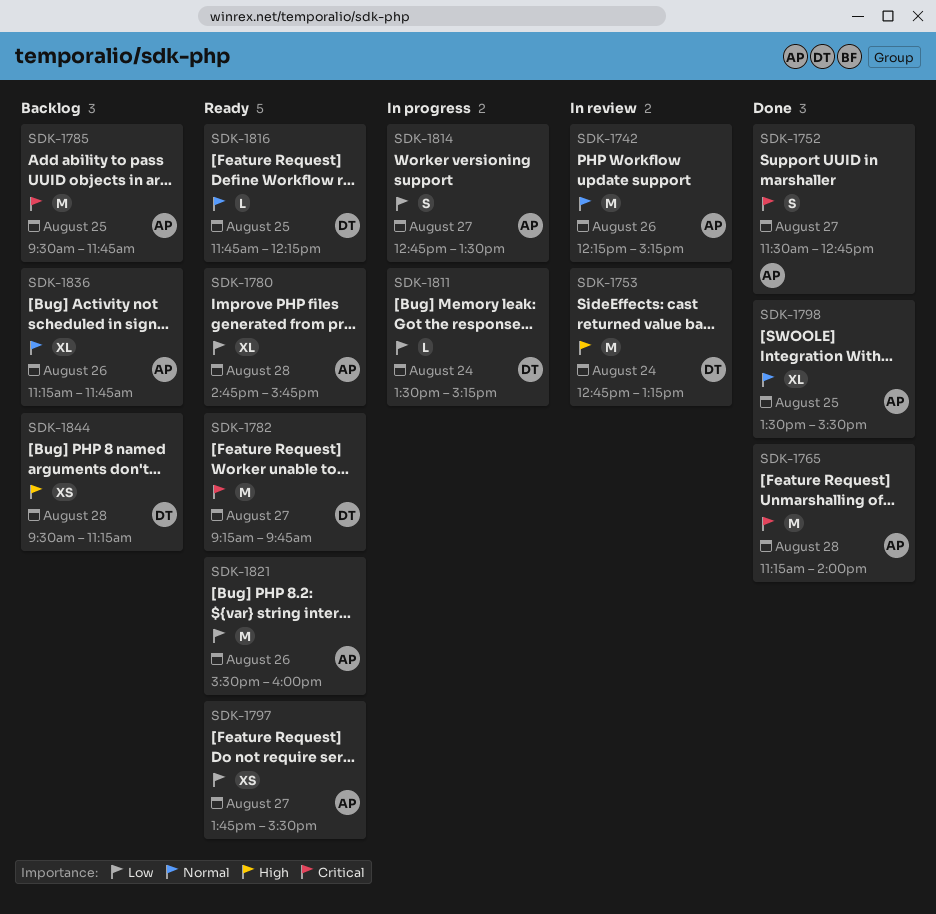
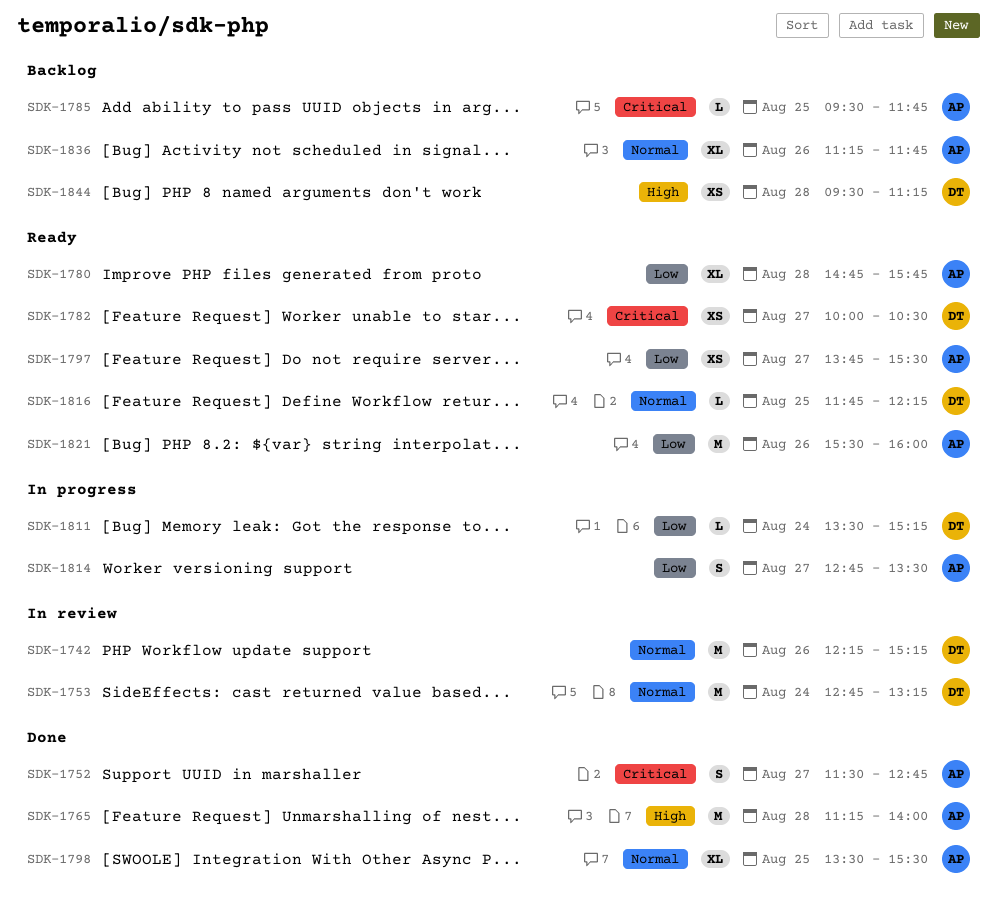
SDK-1742, owner: AP -> DT
SDK-1753, priority: High -> Normal
SDK-1765, priority: Critical -> High
SDK-1782, estimate: M -> XS
SDK-1782, begins: 09:15 -> 10:00
SDK-1782, ends: 09:45 -> 10:30
SDK-1785, estimate: M -> L

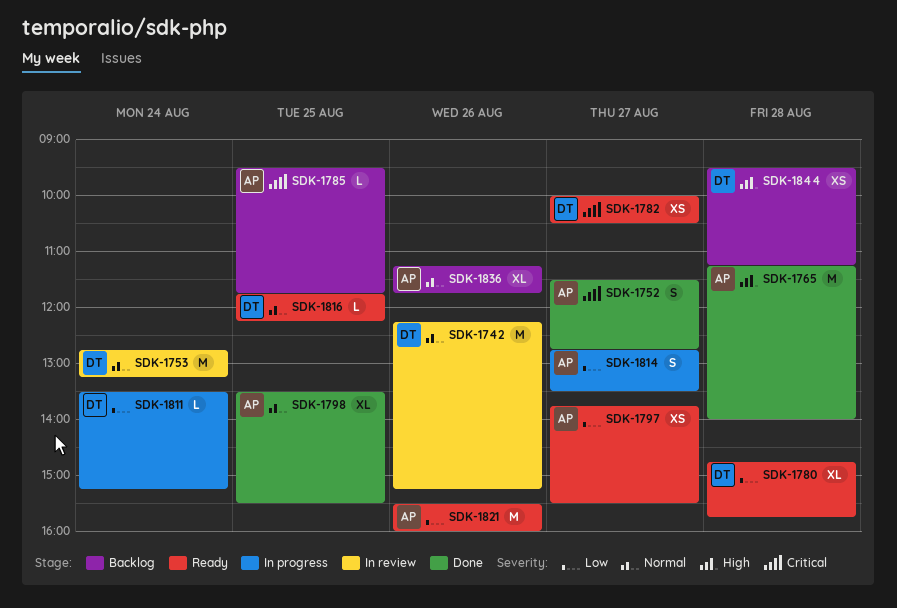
SDK-1780, owner: AP -> DT

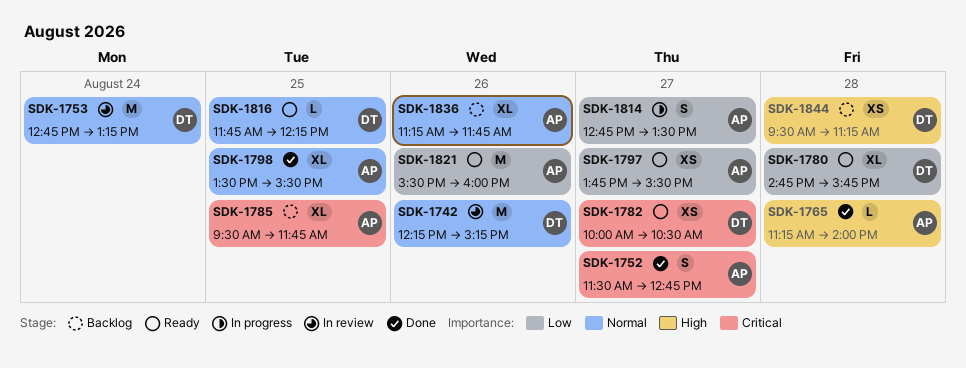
SDK-1765, estimate: M -> L
SDK-1785, estimate: L -> XL
SDK-1811: present -> none

